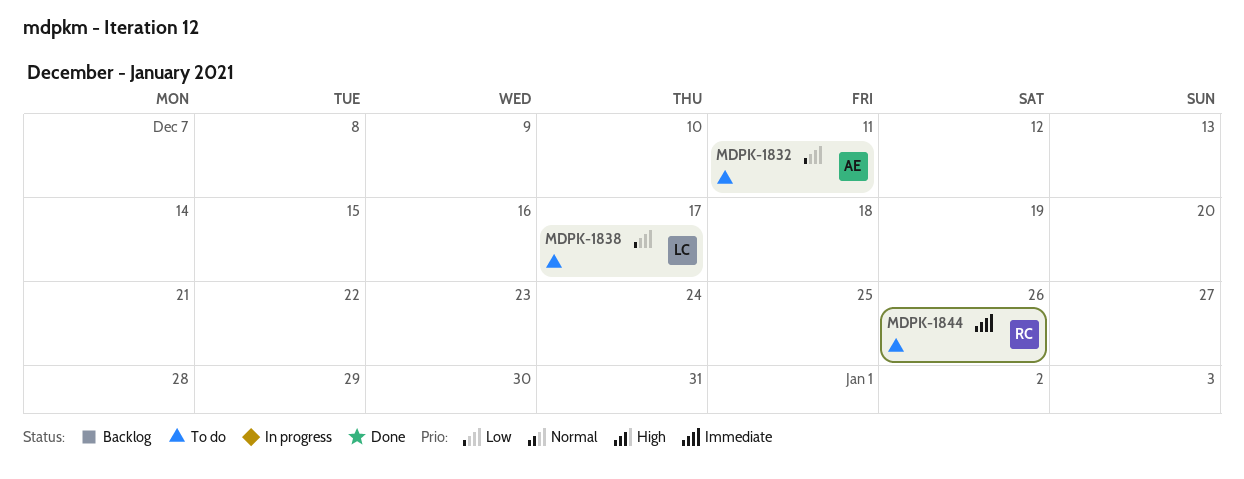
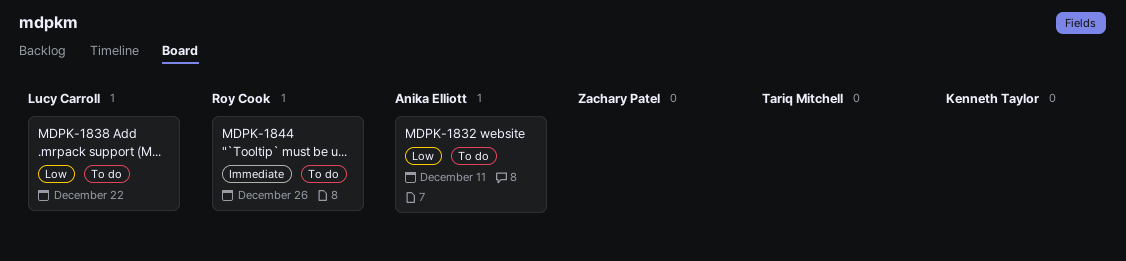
MDPK-1838, due: Dec 17 -> Dec 22

